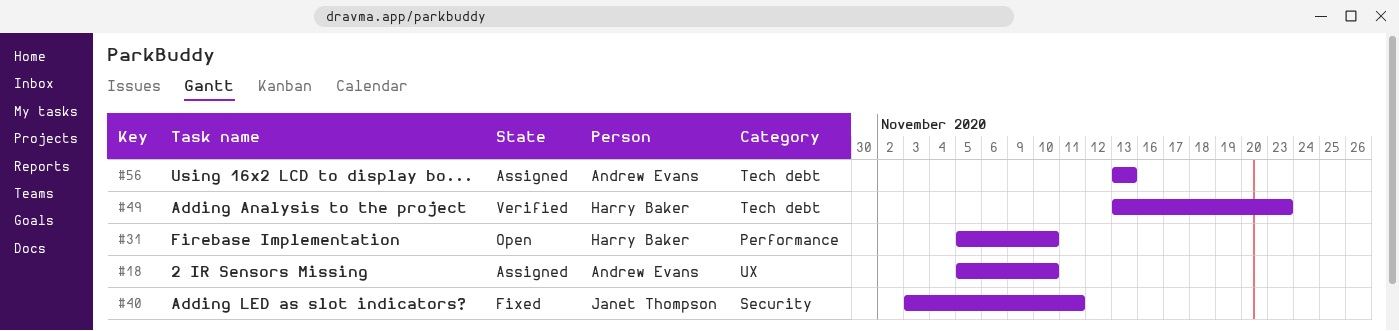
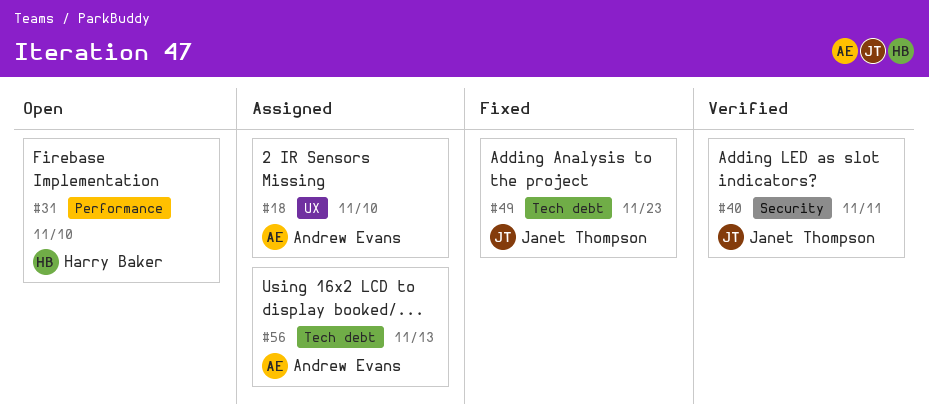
#40, status: Fixed -> Verified
#49, status: Verified -> Fixed
#49, owner: Harry Baker -> Janet Thompson

